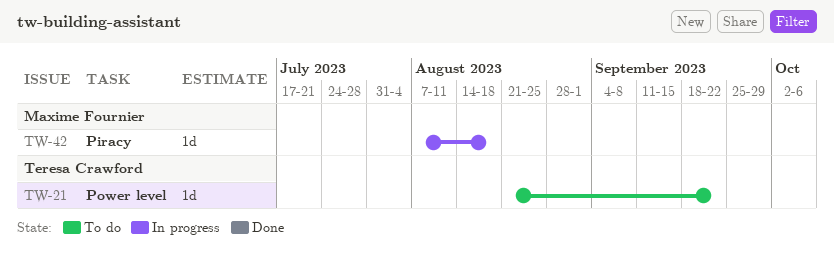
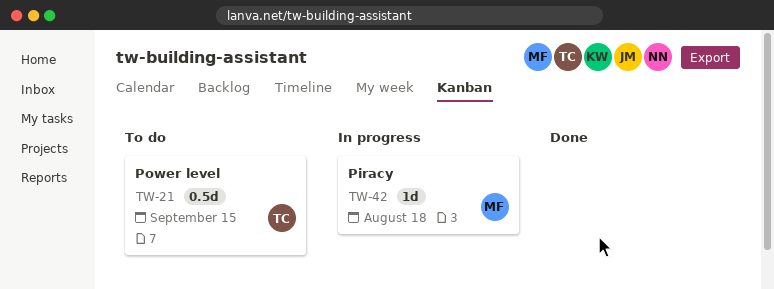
TW-21, estimate: 1d -> 0.5d
TW-21, due: Sep 22 -> Sep 15

